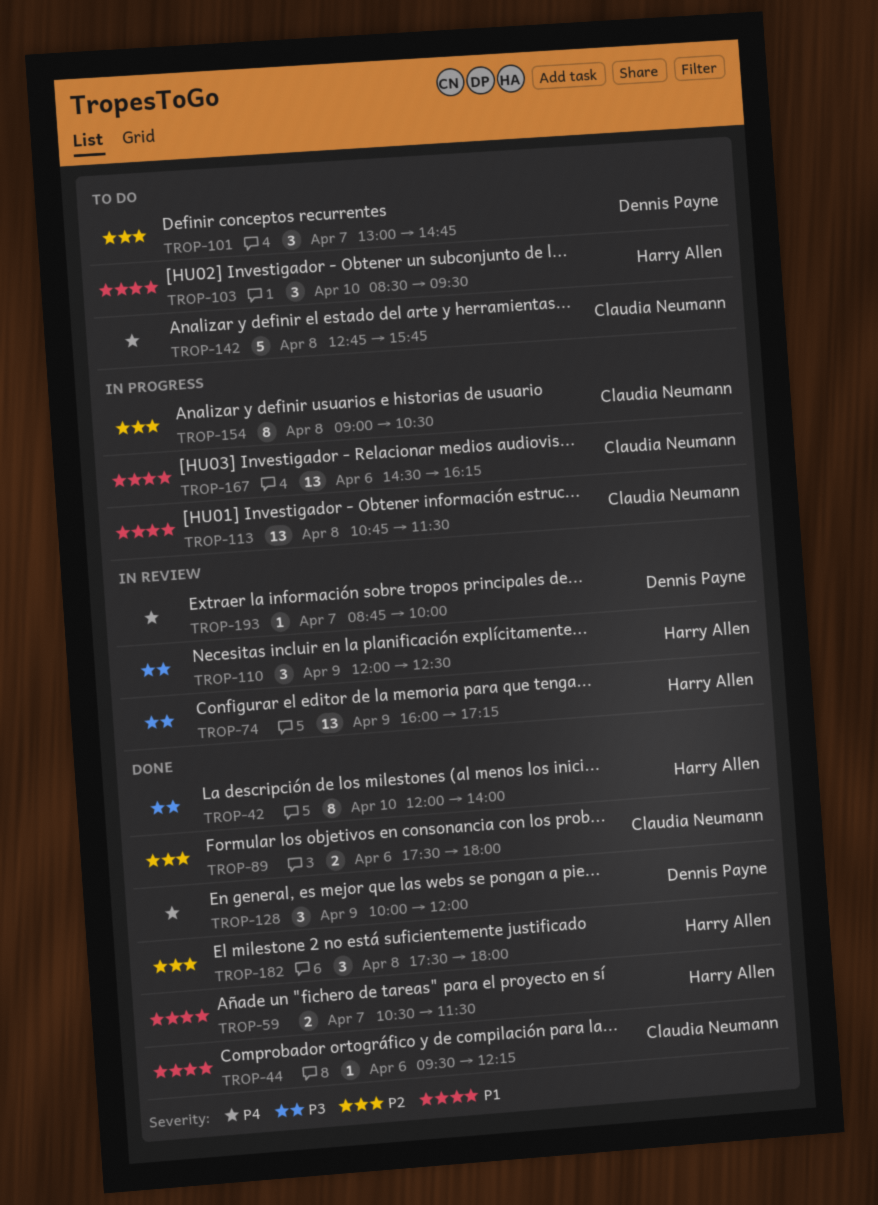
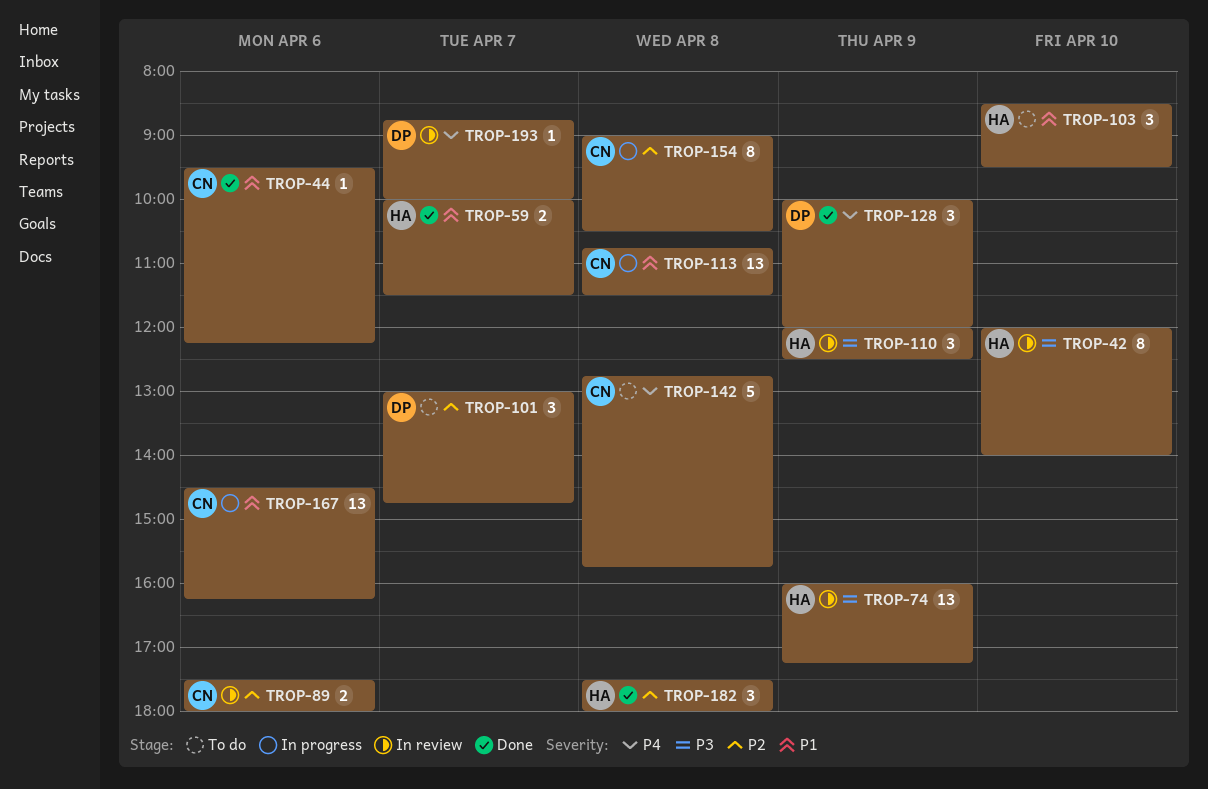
TROP-42, status: Done -> In review
TROP-59, begins: 10:30 -> 10:00
TROP-89, status: Done -> In review

